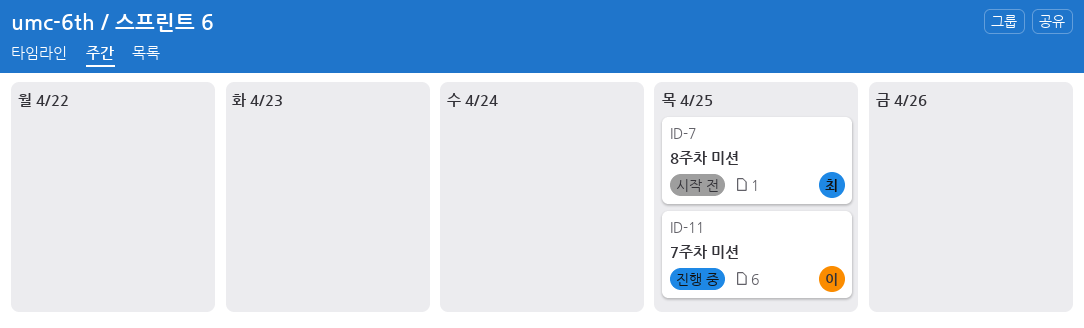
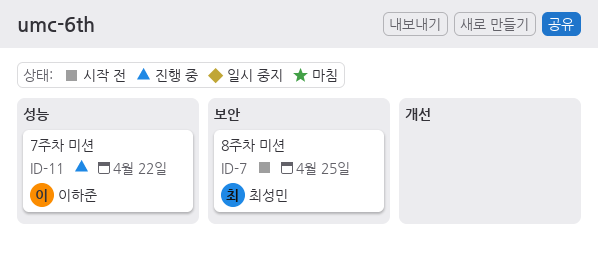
ID-11, due: Apr 25 -> Apr 22

